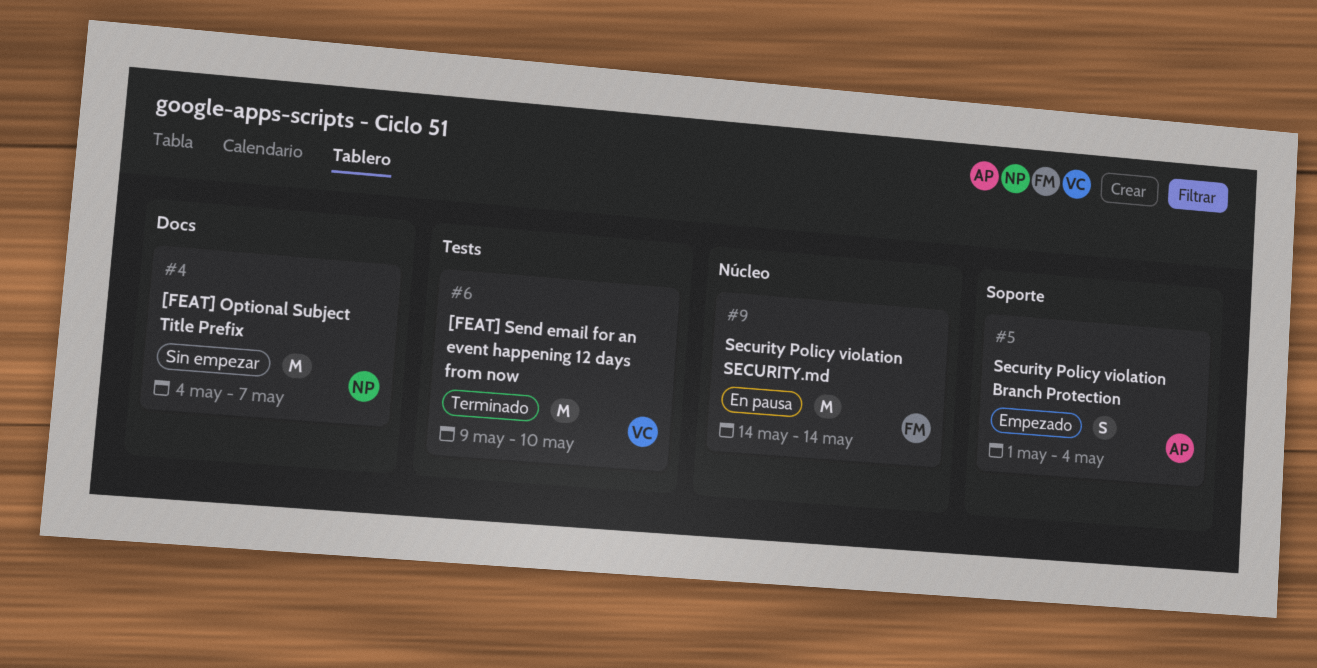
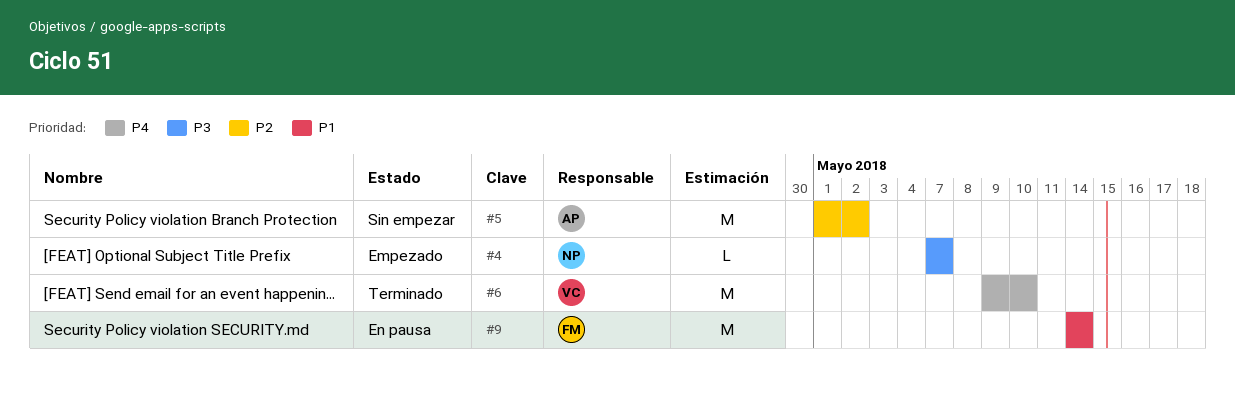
#4, status: Sin empezar -> Empezado
#4, estimate: M -> L
#4, start: May 4 -> May 7
#5, status: Empezado -> Sin empezar
#5, estimate: S -> M
#5, due: May 4 -> May 2

